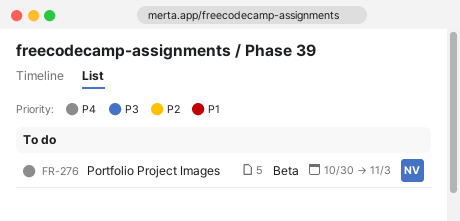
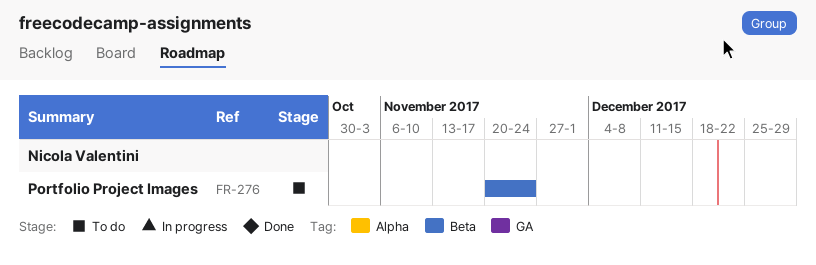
FR-276, start: Oct 30 -> Nov 20
FR-276, due: Nov 3 -> Nov 24

